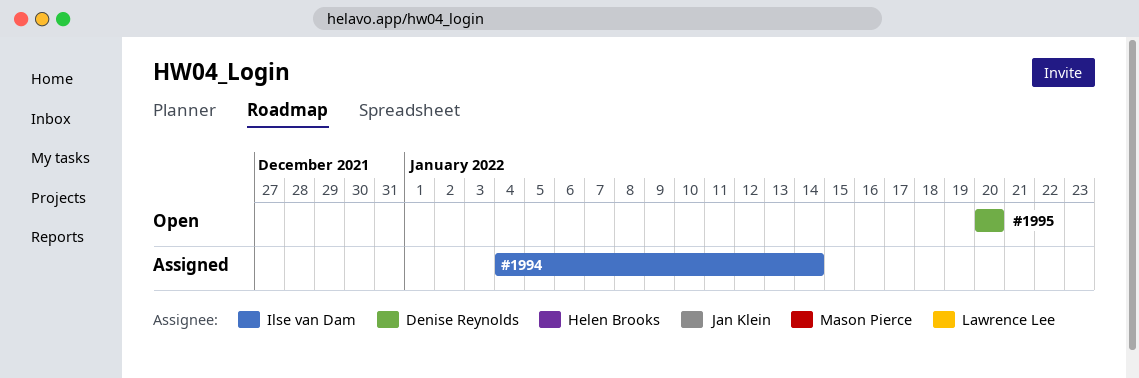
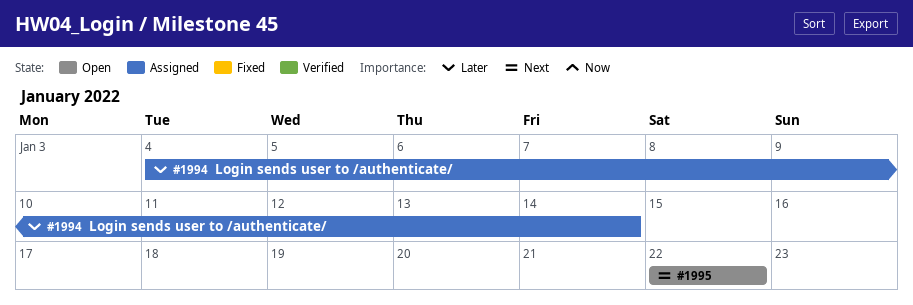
#1995, start: Jan 20 -> Jan 22
#1995, due: Jan 20 -> Jan 22

